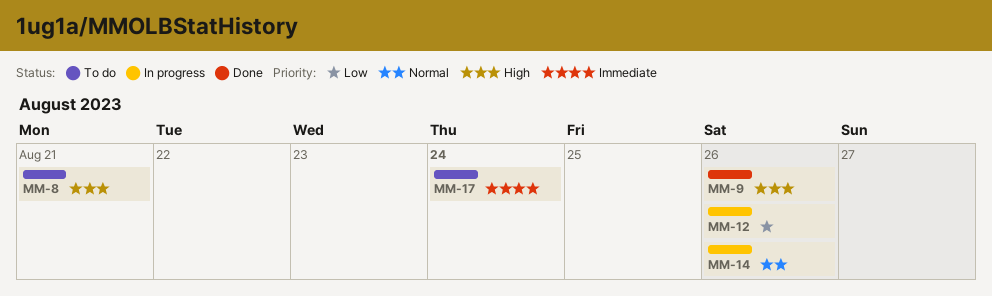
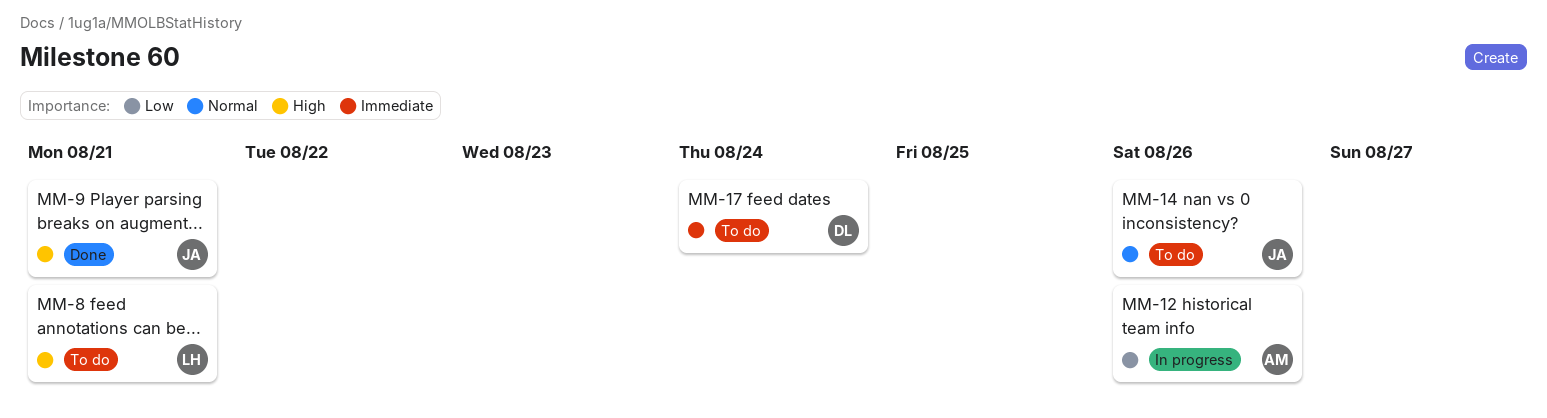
MM-9, due: Aug 26 -> Aug 21
MM-14, status: In progress -> To do

